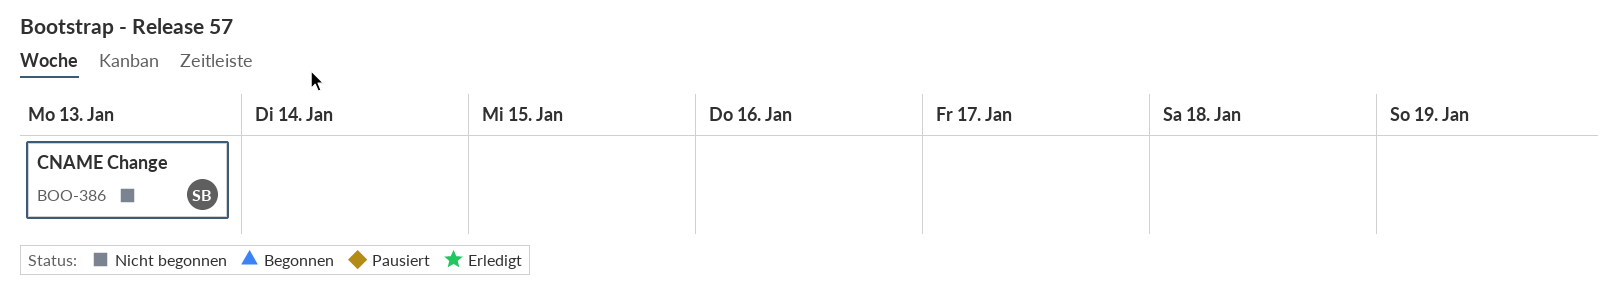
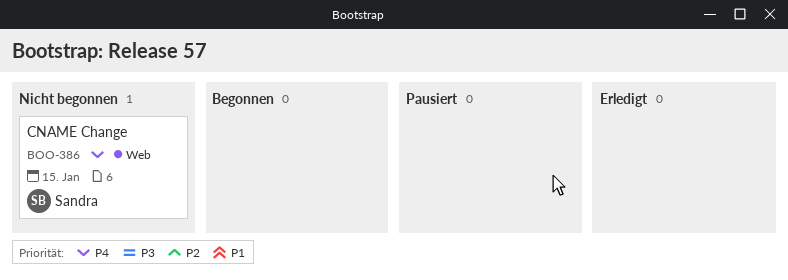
BOO-386, due: Jan 13 -> Jan 15

